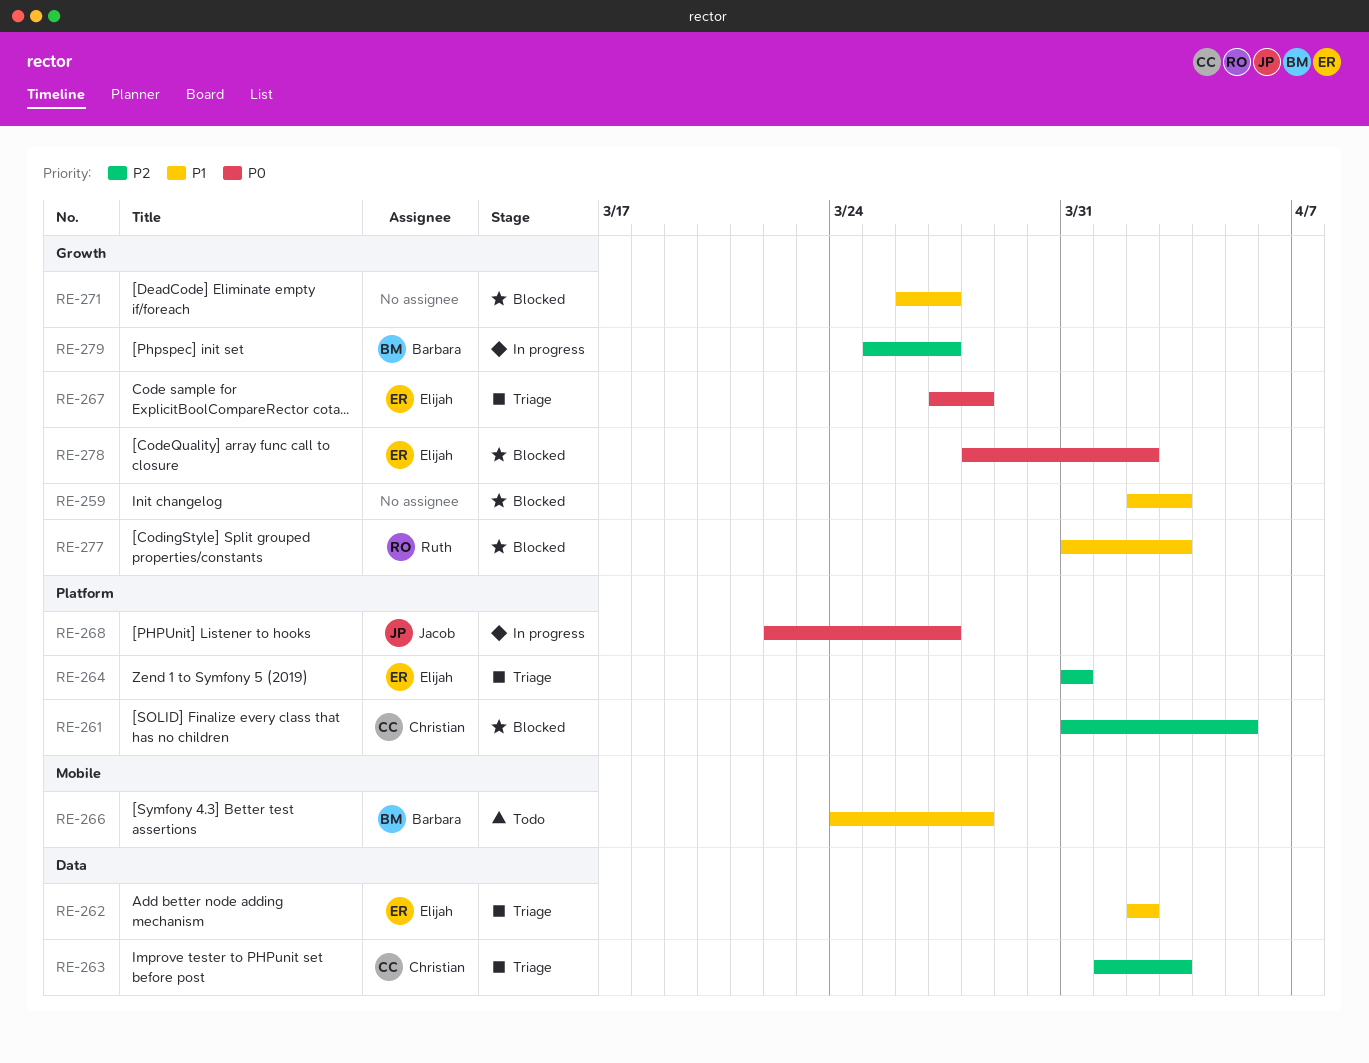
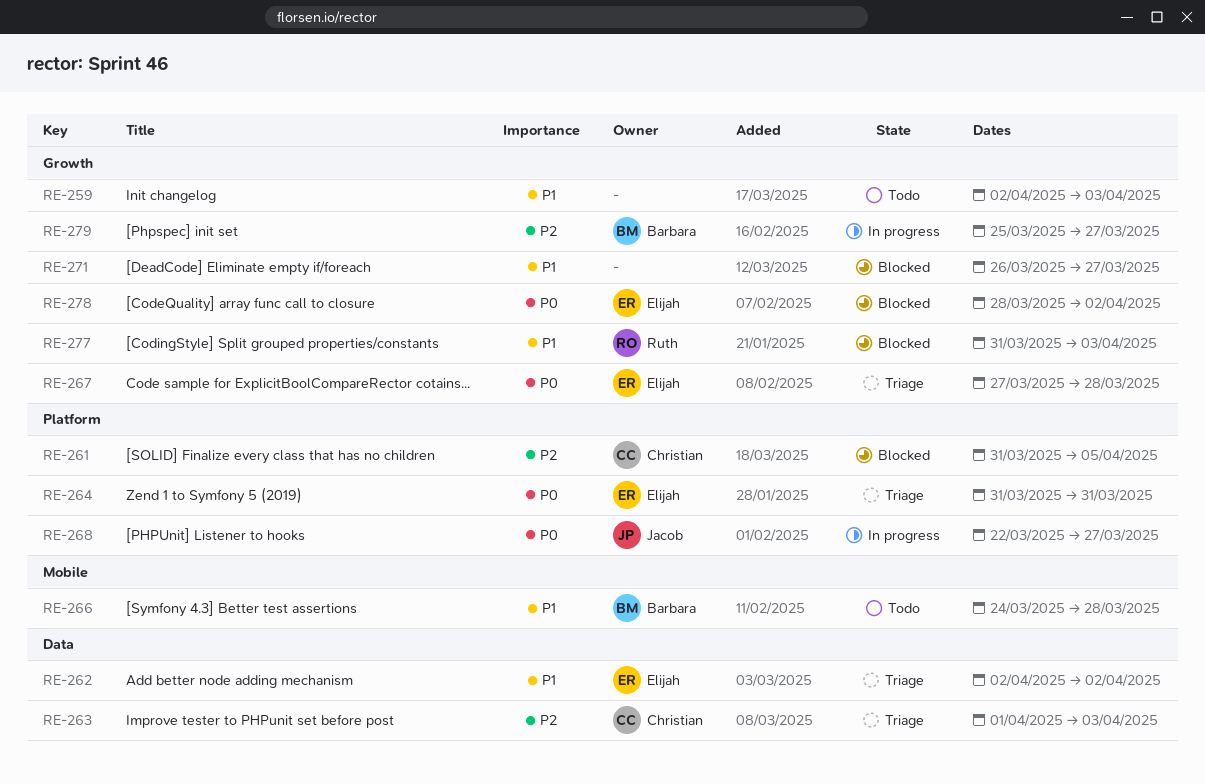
RE-259, status: Blocked -> Todo
RE-264, priority: P2 -> P0

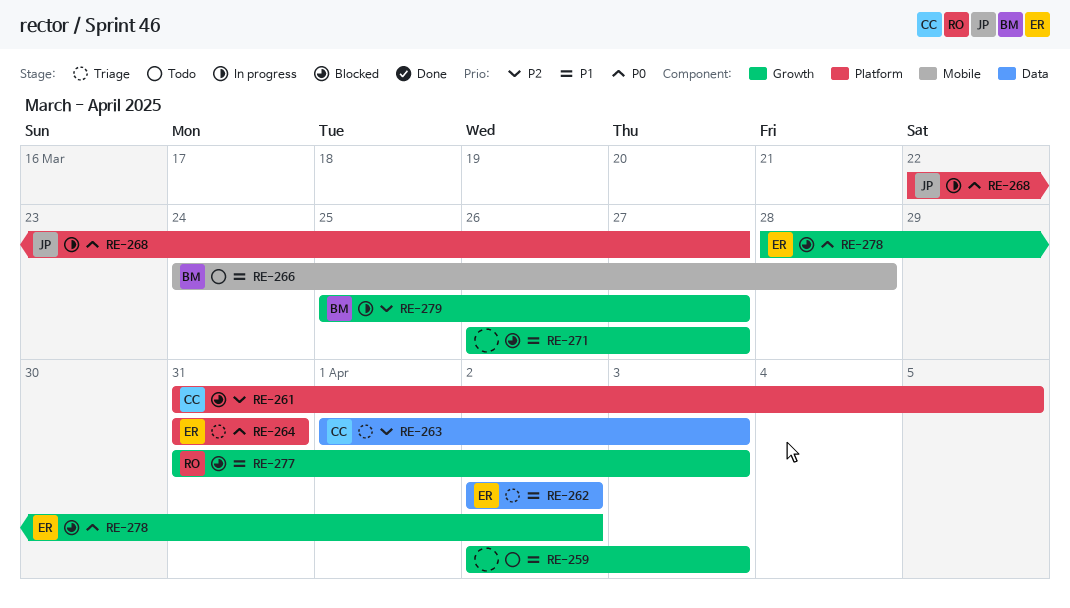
RE-267: present -> none

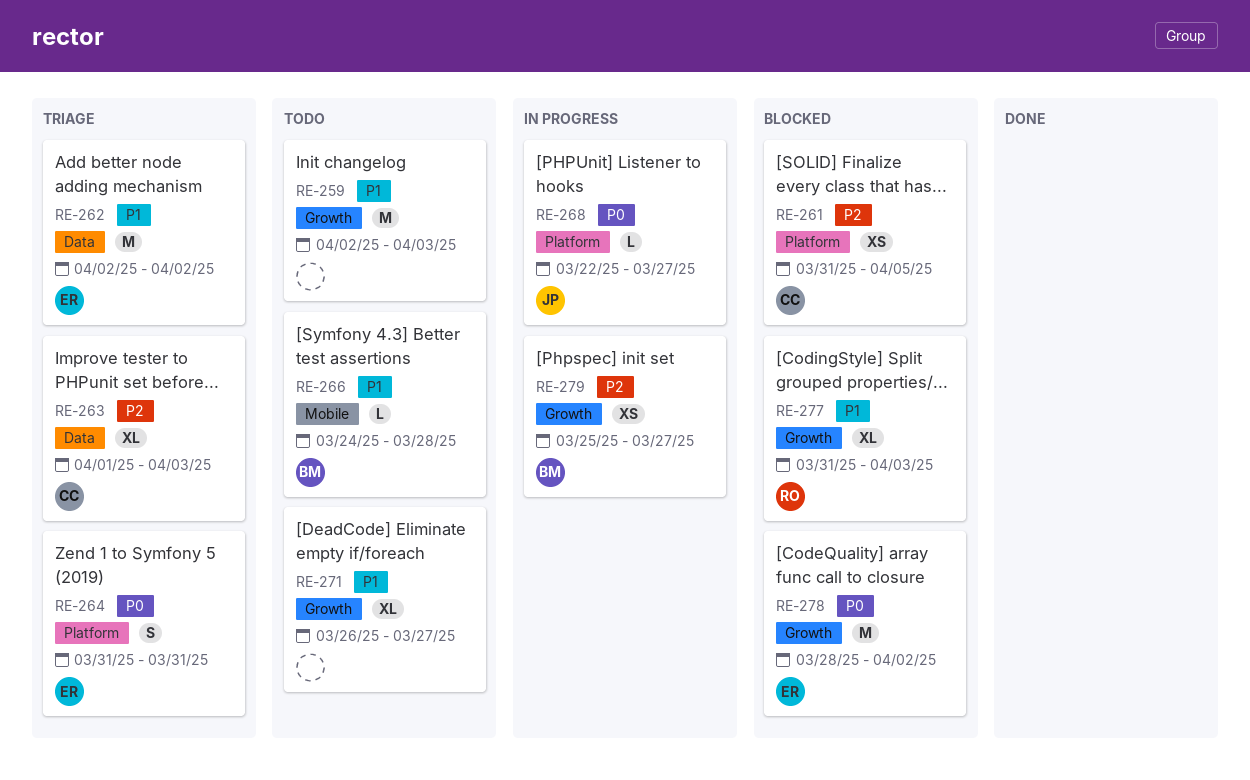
RE-271, status: Blocked -> Todo

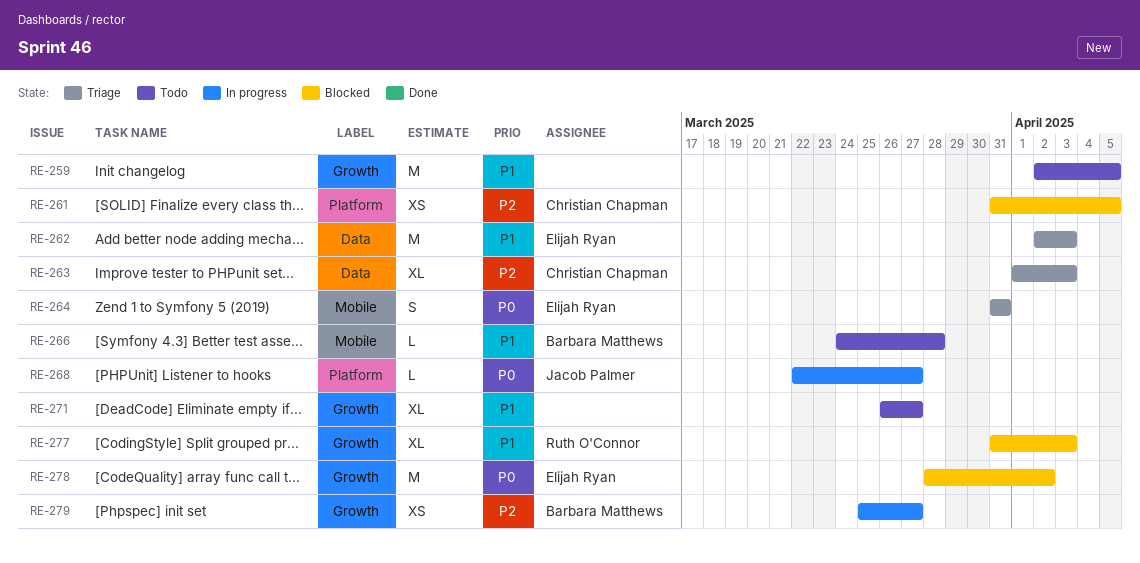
RE-259, due: Apr 3 -> Apr 5
RE-262, due: Apr 2 -> Apr 3
RE-264, label: Platform -> Mobile

